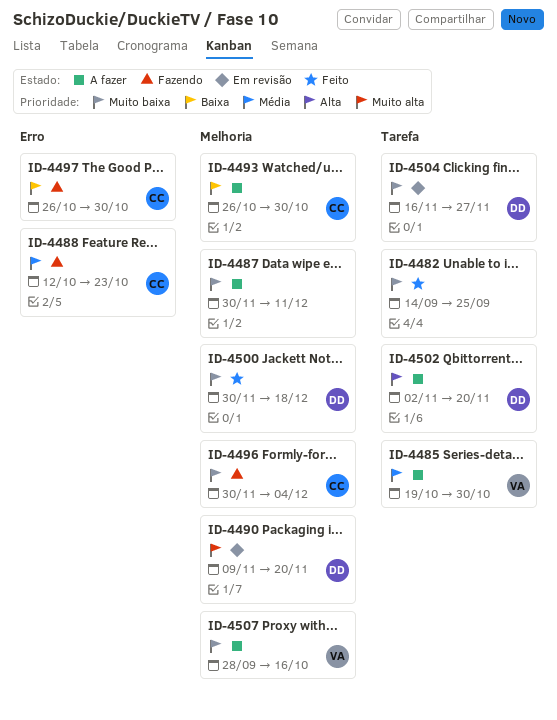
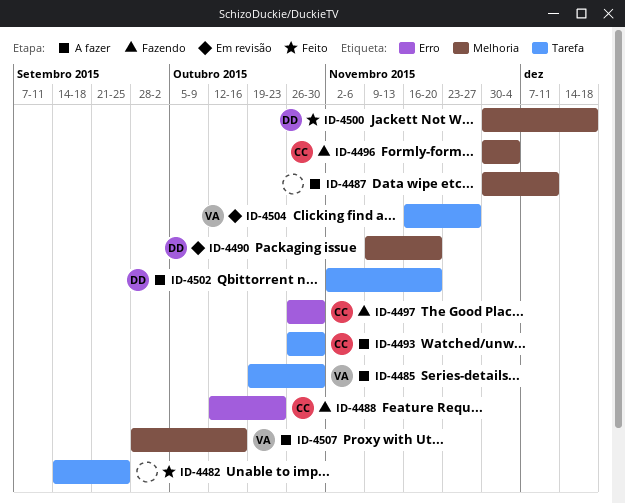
ID-4493, label: Melhoria -> Tarefa
ID-4504, owner: DD -> VA

